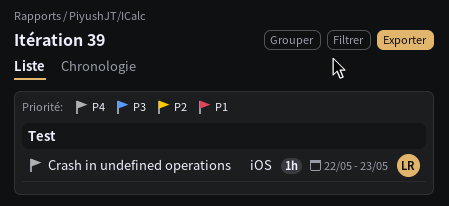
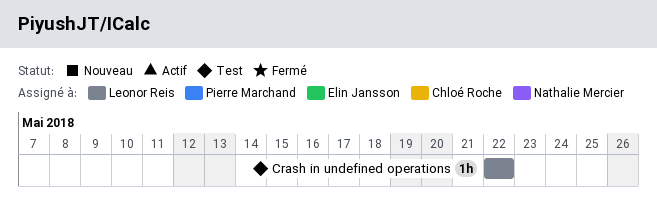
Crash in undefined operations, due: May 23 -> May 22

